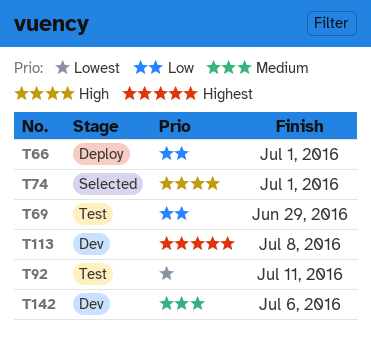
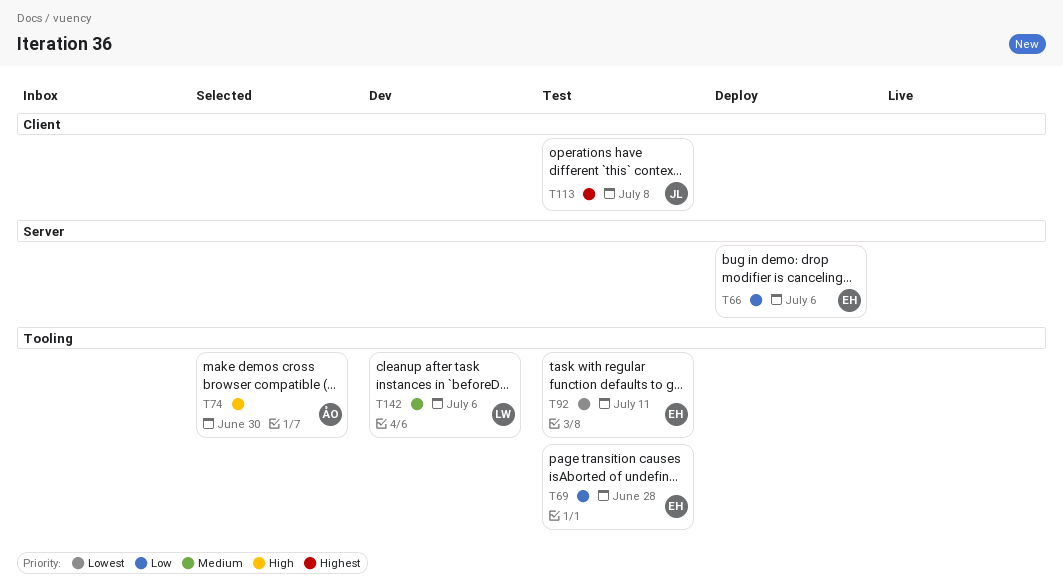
T66, due: Jul 1 -> Jul 6
T69, due: Jun 29 -> Jun 28
T74, due: Jul 1 -> Jun 30
T113, status: Dev -> Test

